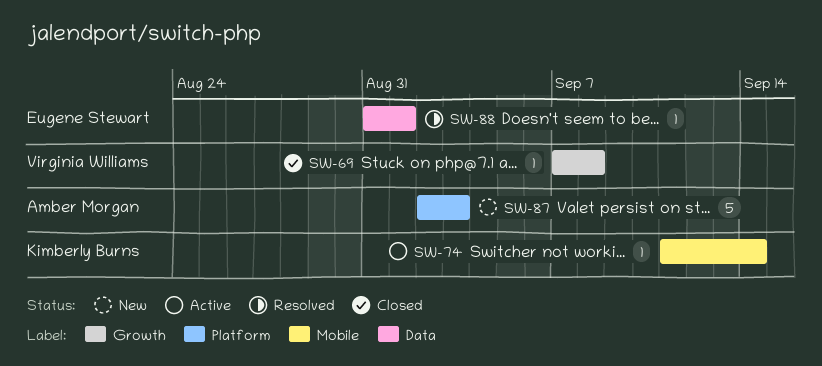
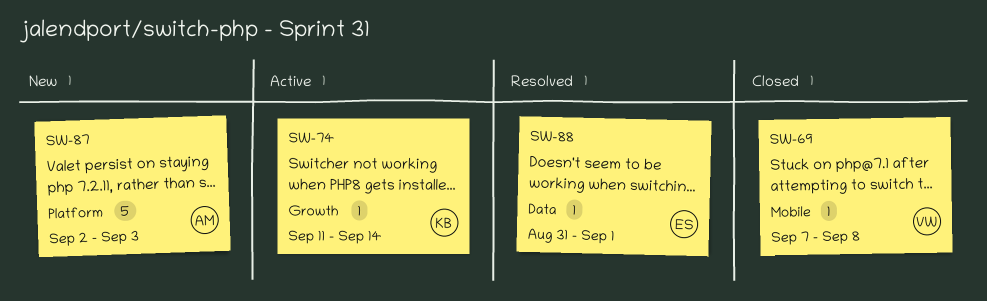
SW-69, label: Growth -> Mobile
SW-74, label: Mobile -> Growth

